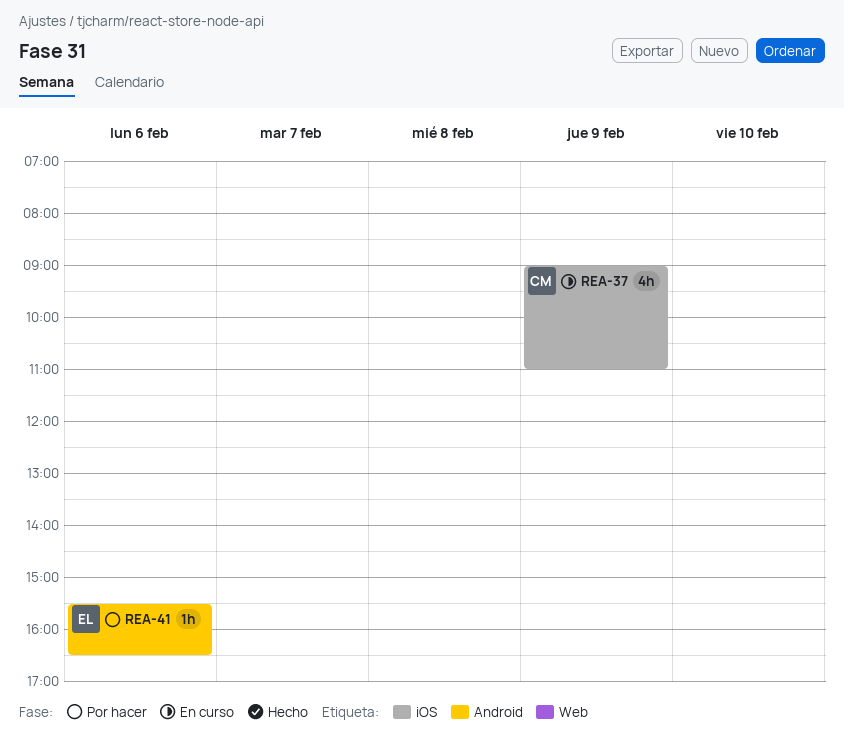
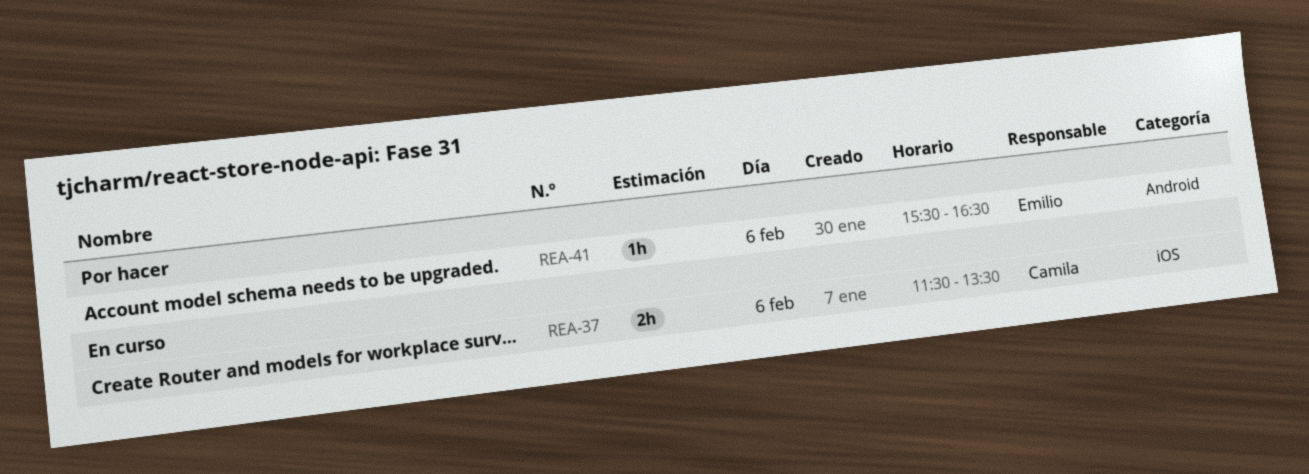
REA-37, estimate: 4h -> 2h
REA-37, day: Feb 9 -> Feb 6
REA-37, begins: 09:00 -> 11:30
REA-37, ends: 11:00 -> 13:30

